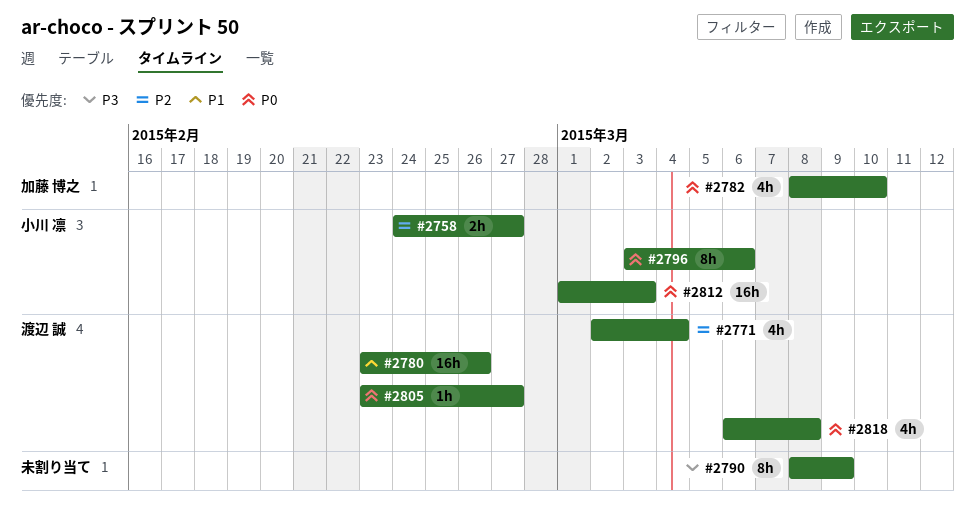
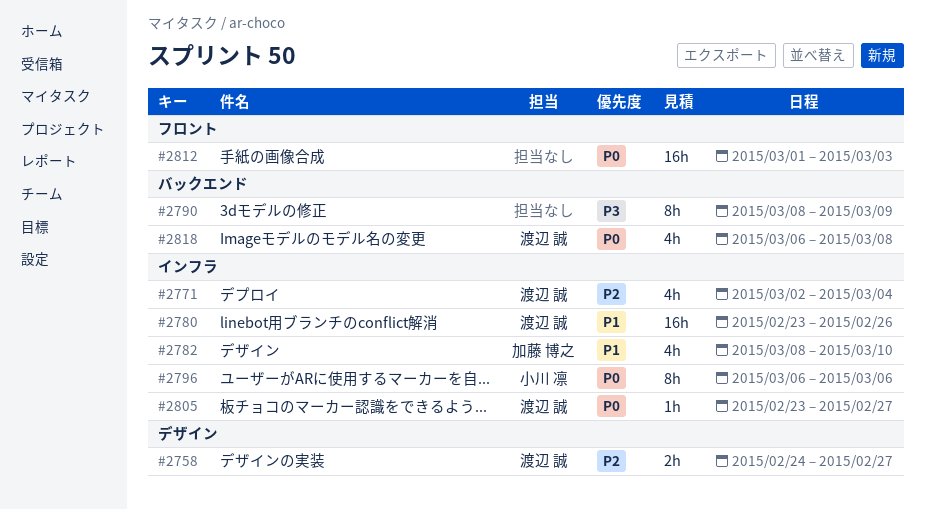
#2758, owner: 小川 凛 -> 渡辺 誠
#2782, priority: P0 -> P1
#2796, start: Mar 3 -> Mar 6
#2812, owner: 小川 凛 -> none

